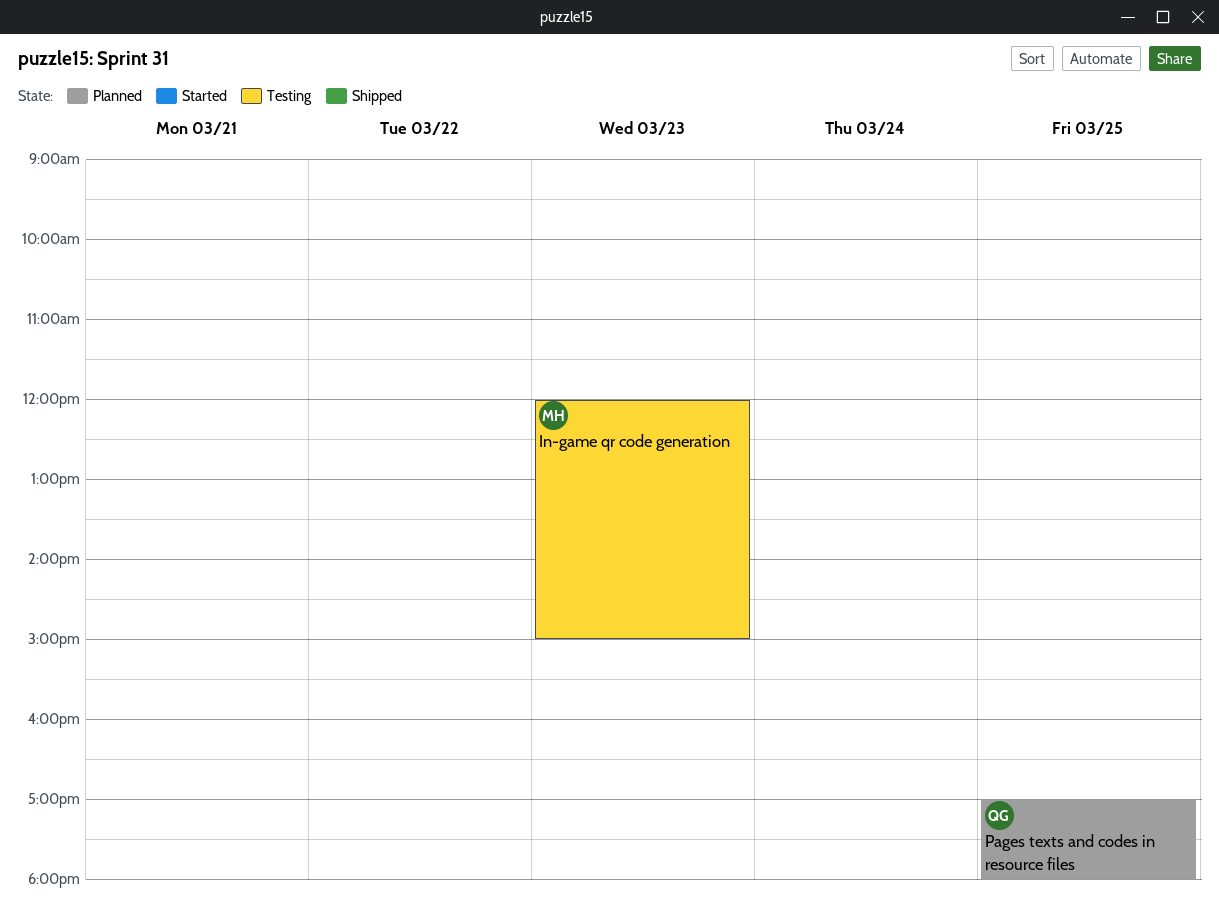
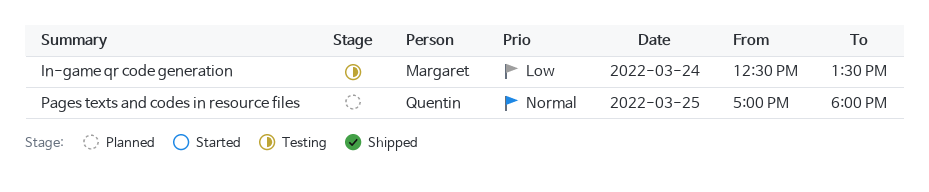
In-game qr code generation, day: Mar 23 -> Mar 24
In-game qr code generation, begins: 12:00 -> 12:30
In-game qr code generation, ends: 15:00 -> 13:30

